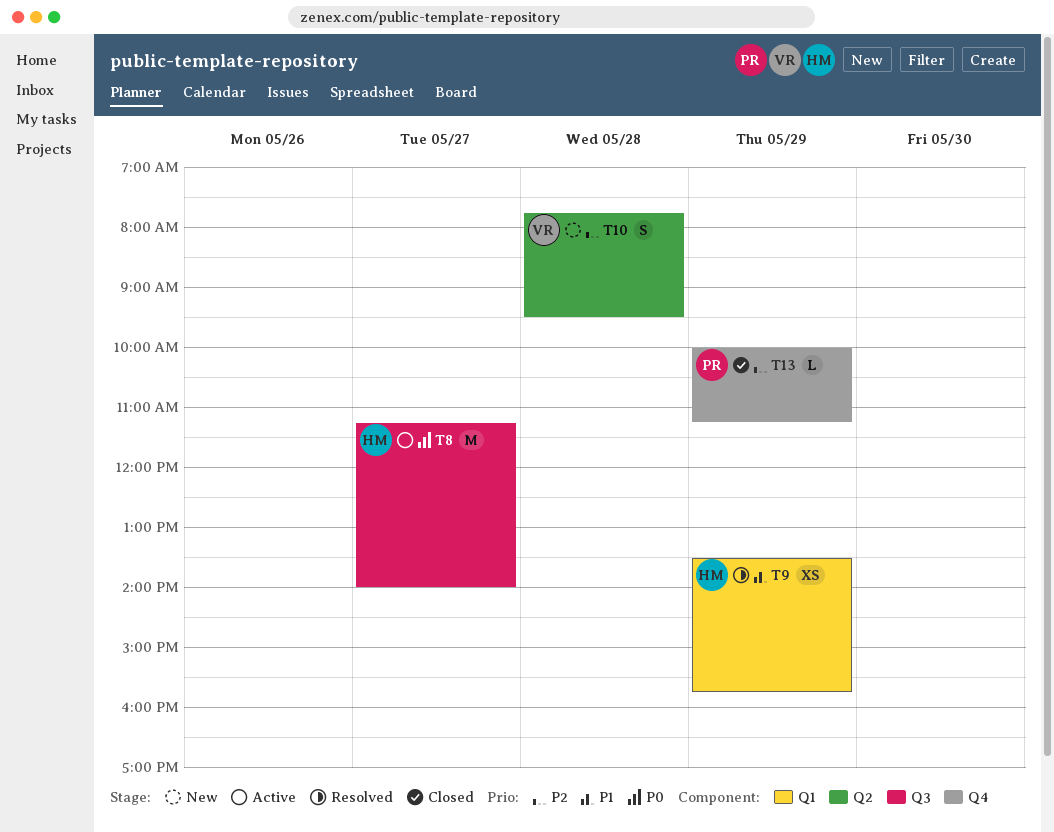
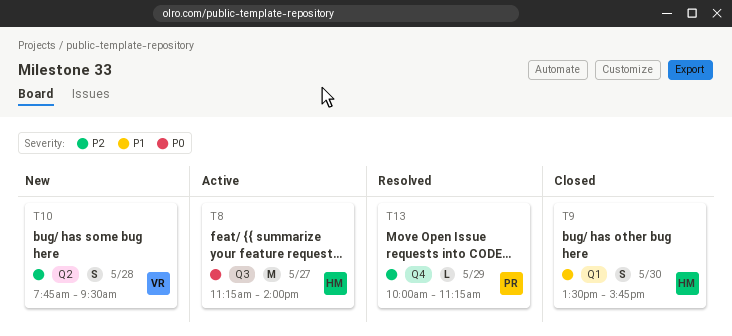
T9, status: Resolved -> Closed
T9, estimate: XS -> S
T9, day: May 29 -> May 30
T13, status: Closed -> Resolved

